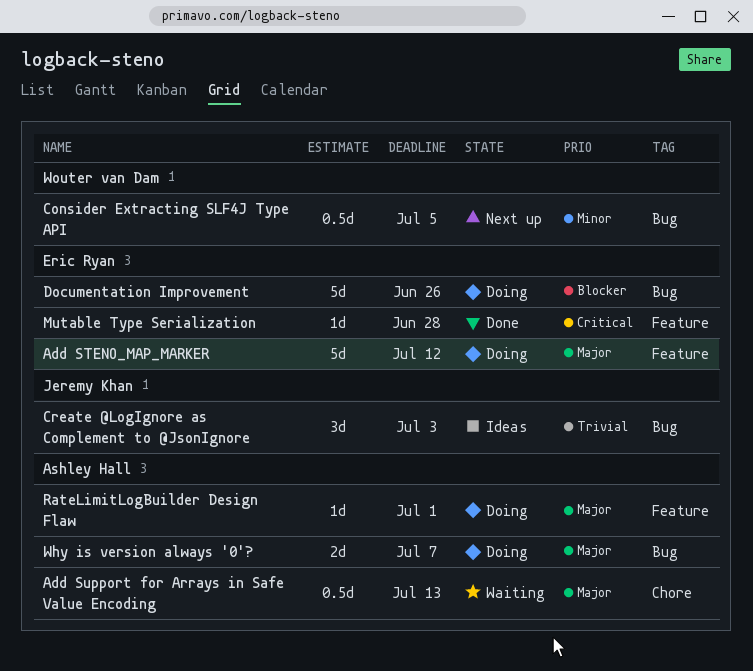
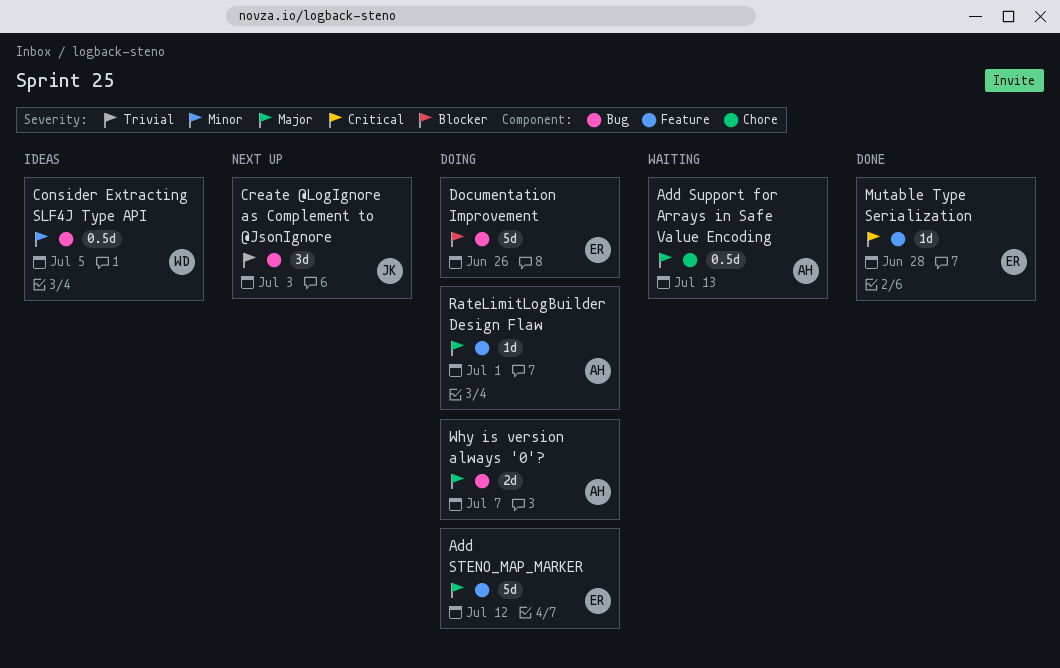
Consider Extracting SLF4J Type API, status: Next up -> Ideas
Create @LogIgnore as Complement to @JsonIgnore, status: Ideas -> Next up

